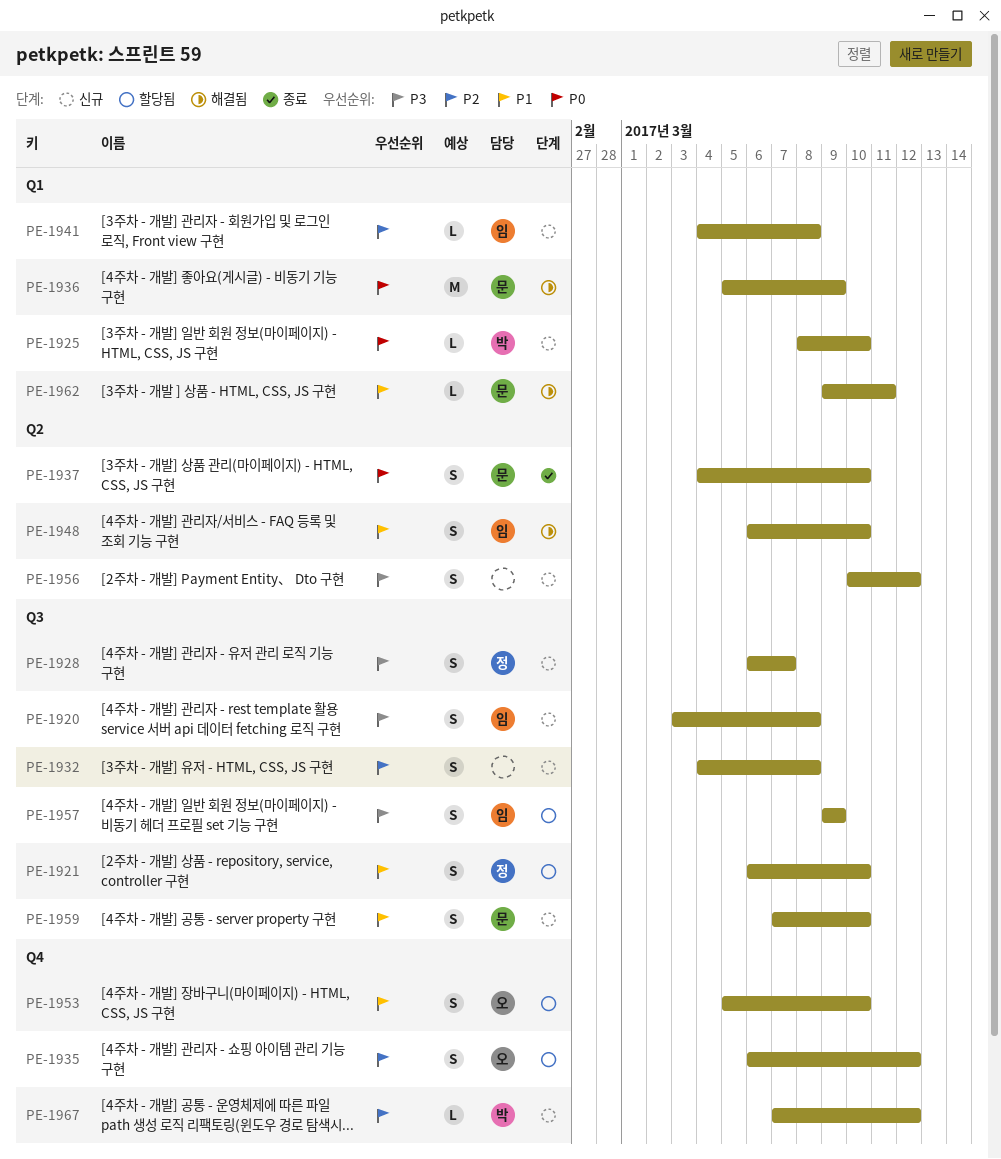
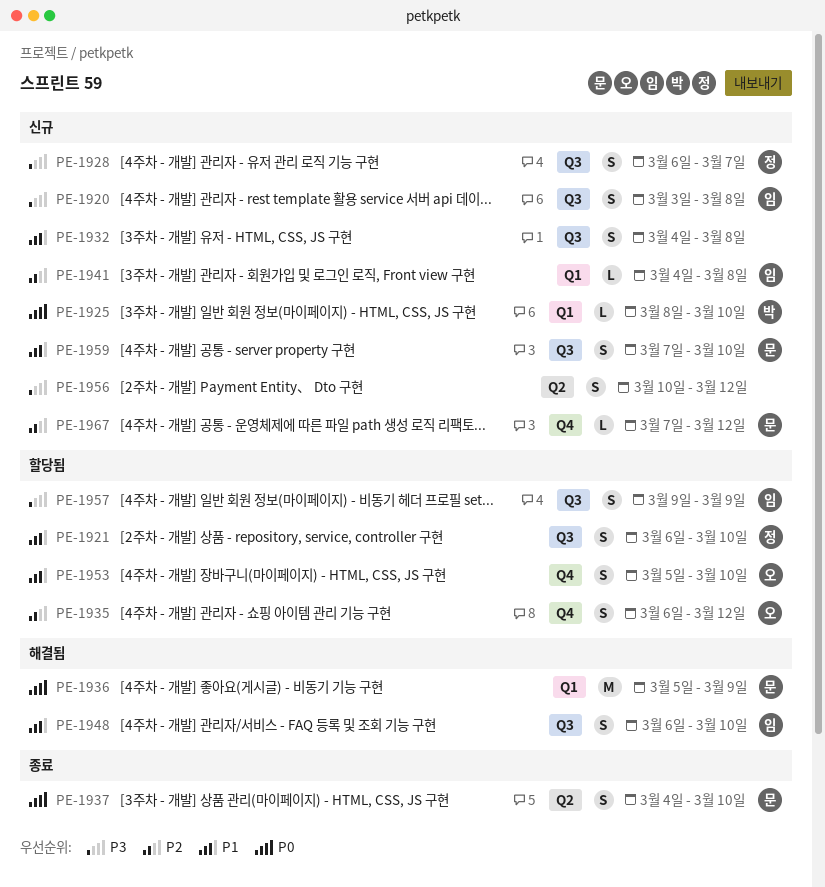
PE-1932, priority: P2 -> P1
PE-1948, label: Q2 -> Q3
PE-1962: present -> none
PE-1967, owner: 박 -> 문

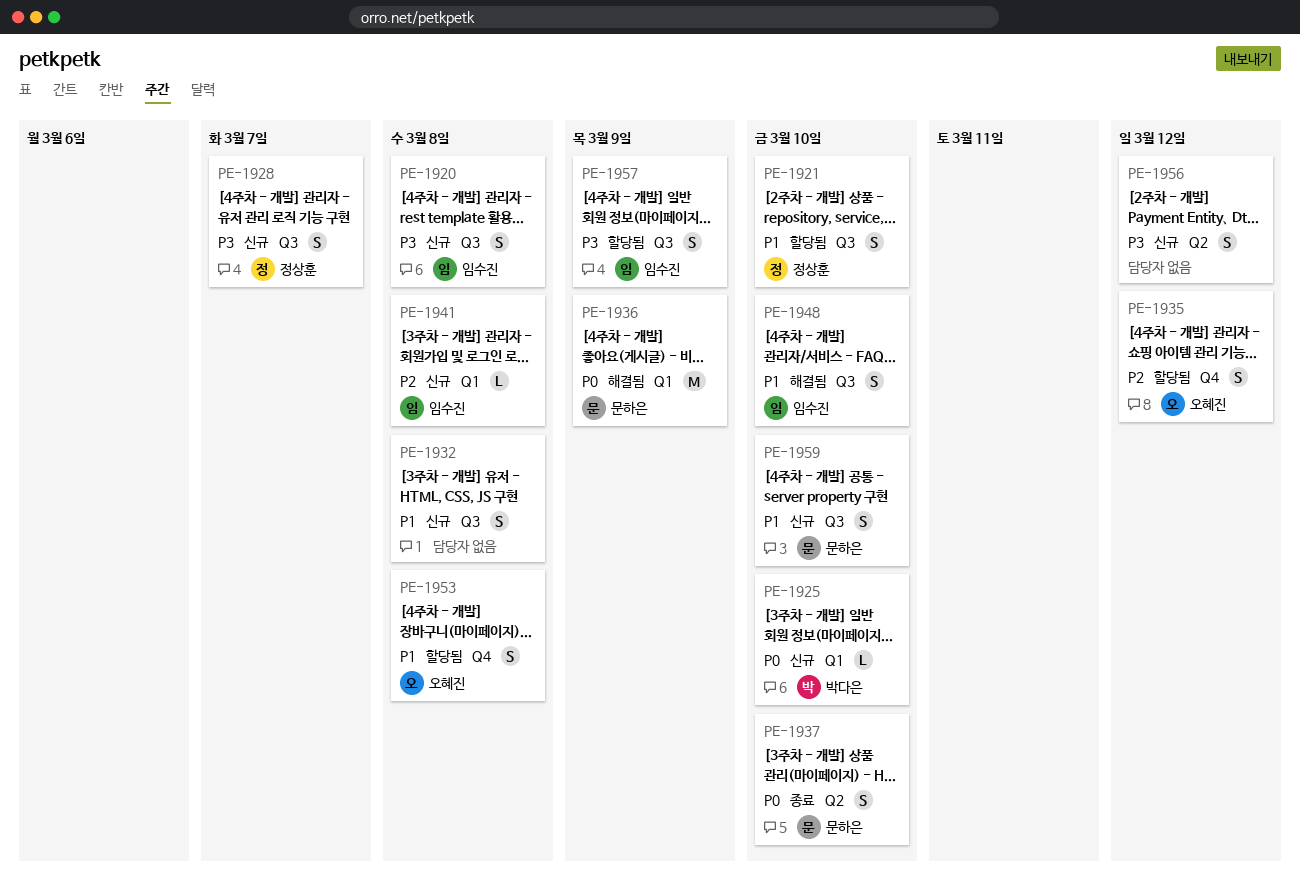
PE-1953, due: Mar 10 -> Mar 8
PE-1967: present -> none

